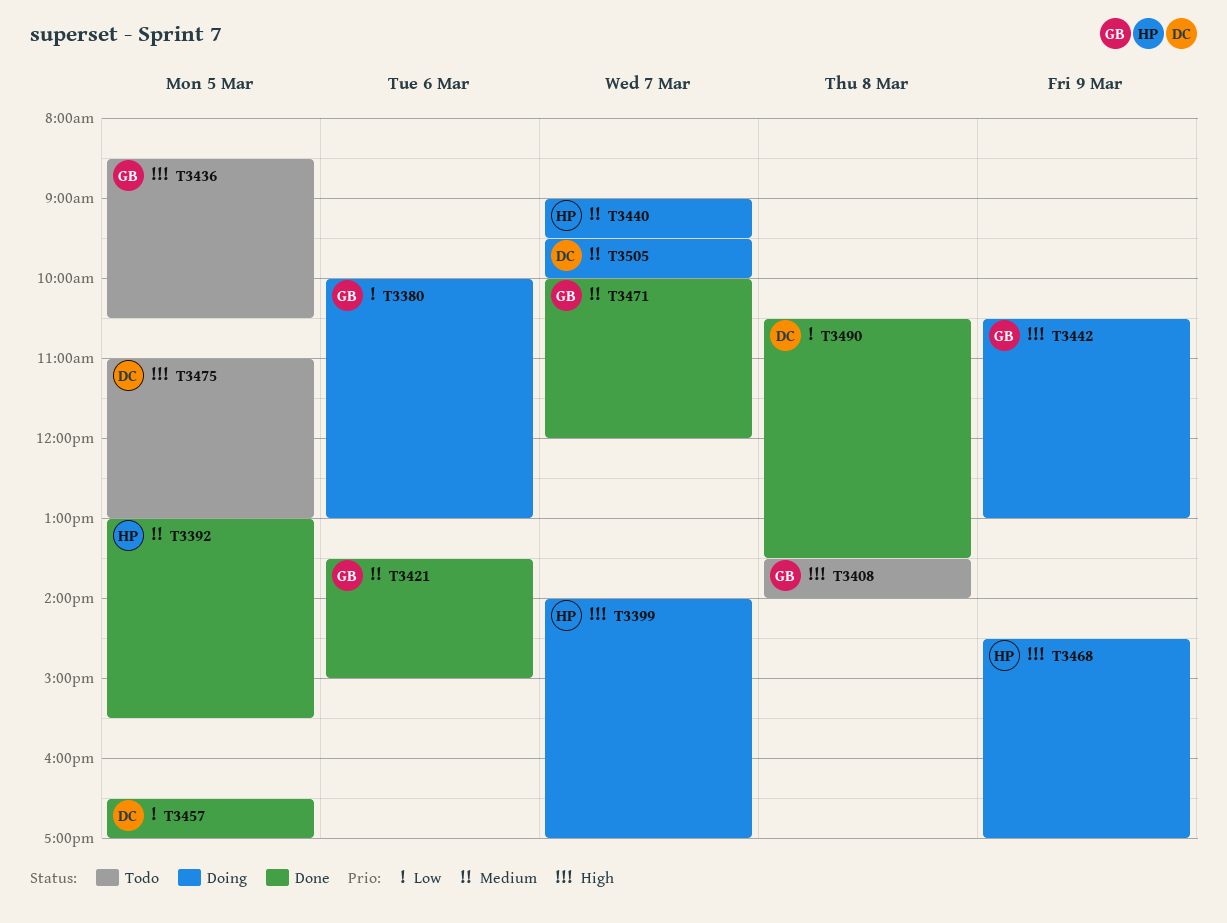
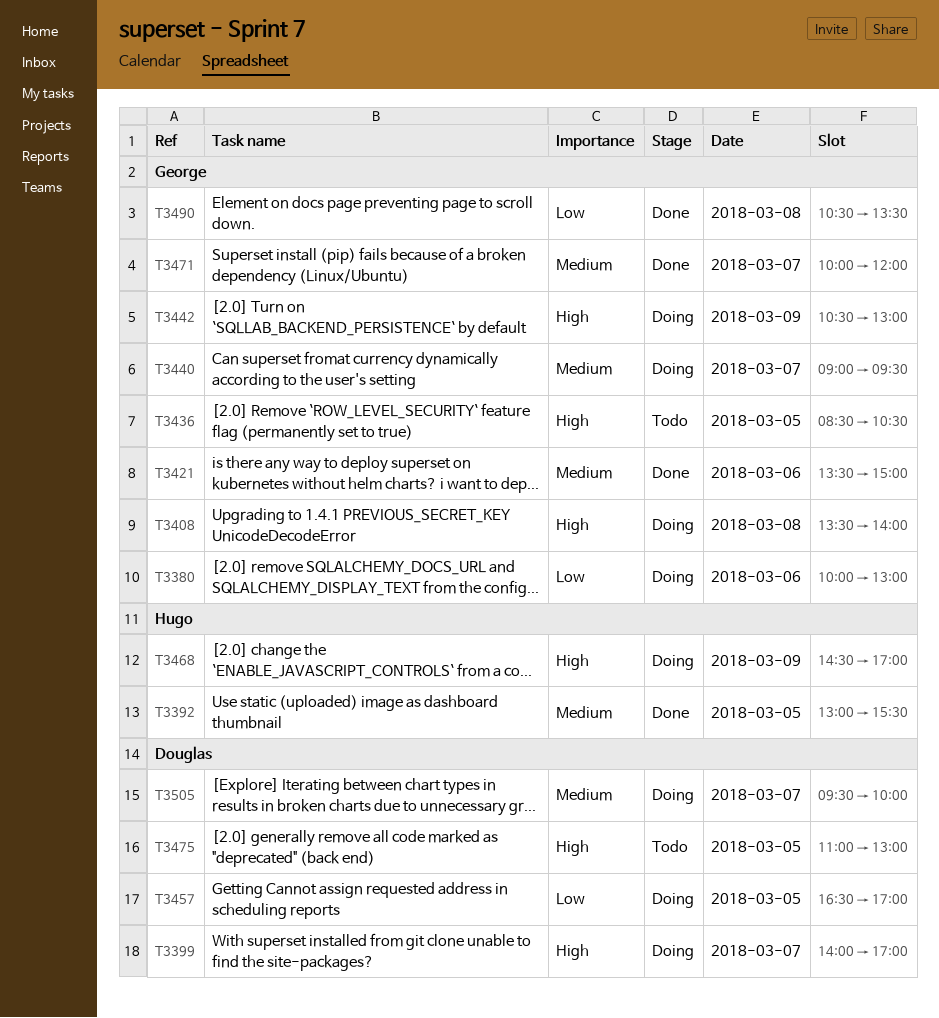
T3399, owner: Hugo -> Douglas
T3408, status: Todo -> Doing
T3440, owner: Hugo -> George
T3457, status: Done -> Doing
T3490, owner: Douglas -> George

